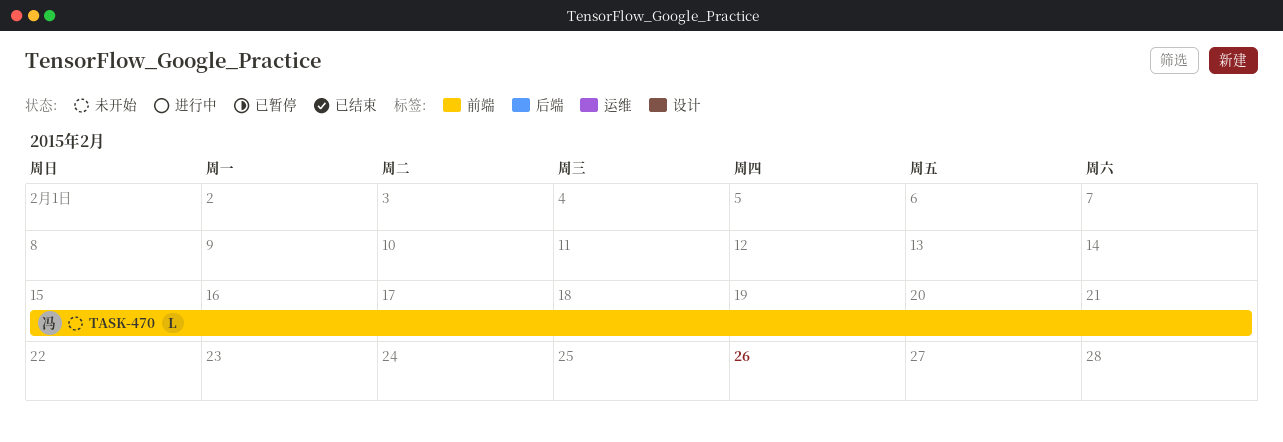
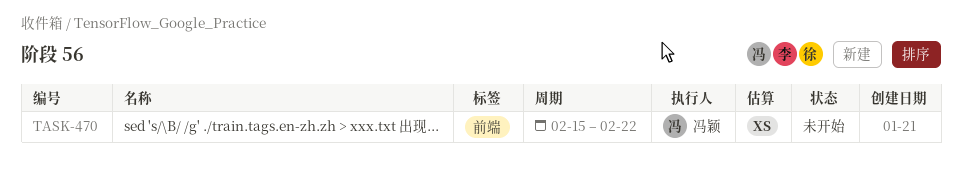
TASK-470, estimate: L -> XS
TASK-470, due: Feb 21 -> Feb 22

